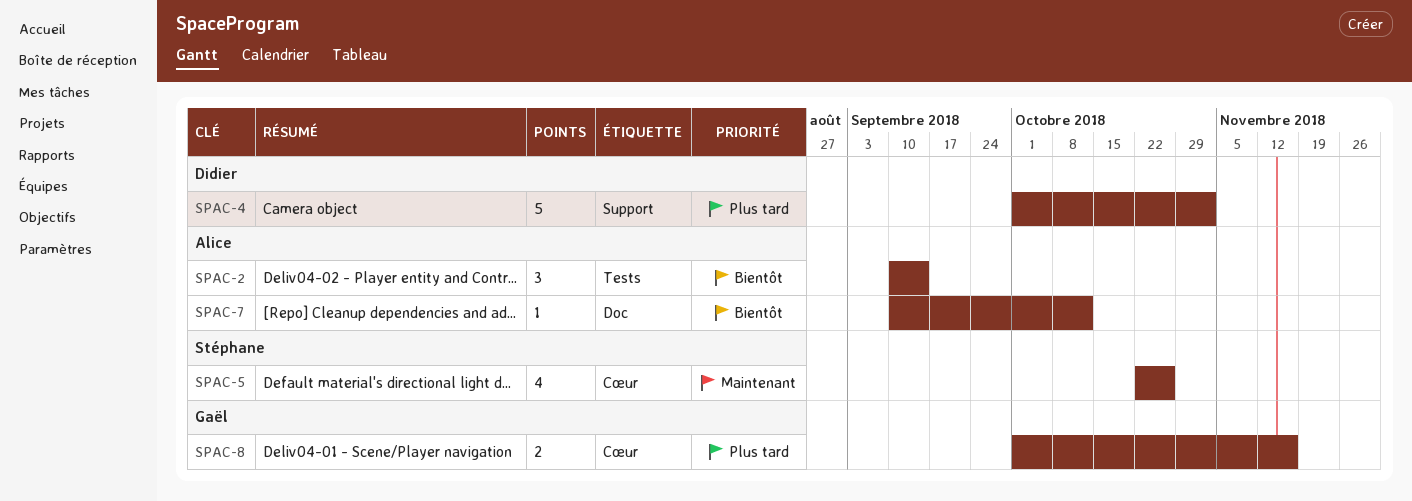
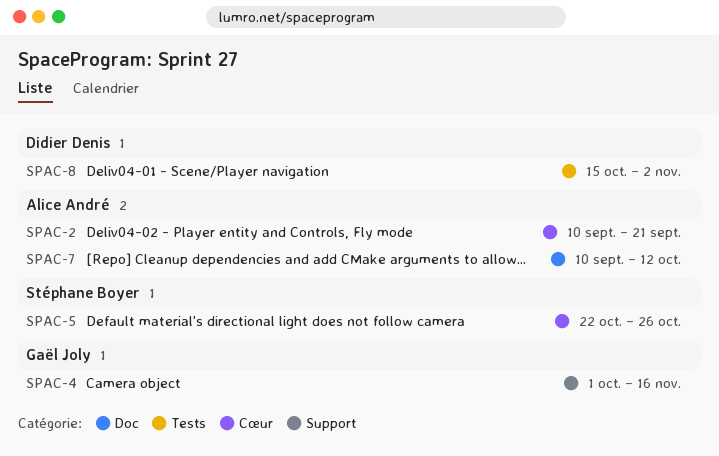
SPAC-2, label: Tests -> Cœur
SPAC-2, due: Sep 14 -> Sep 21
SPAC-4, owner: Didier Denis -> Gaël Joly
SPAC-4, due: Nov 2 -> Nov 16
SPAC-8, owner: Gaël Joly -> Didier Denis
SPAC-8, label: Cœur -> Tests
SPAC-8, start: Oct 1 -> Oct 15
SPAC-8, due: Nov 16 -> Nov 2

